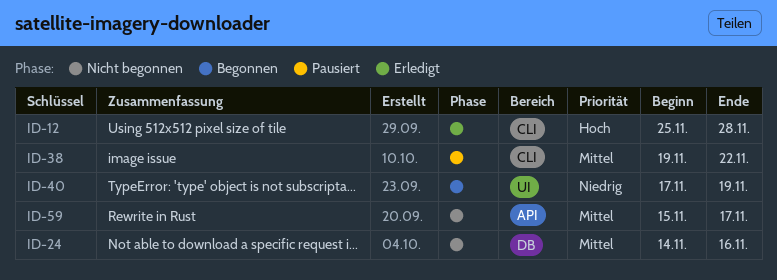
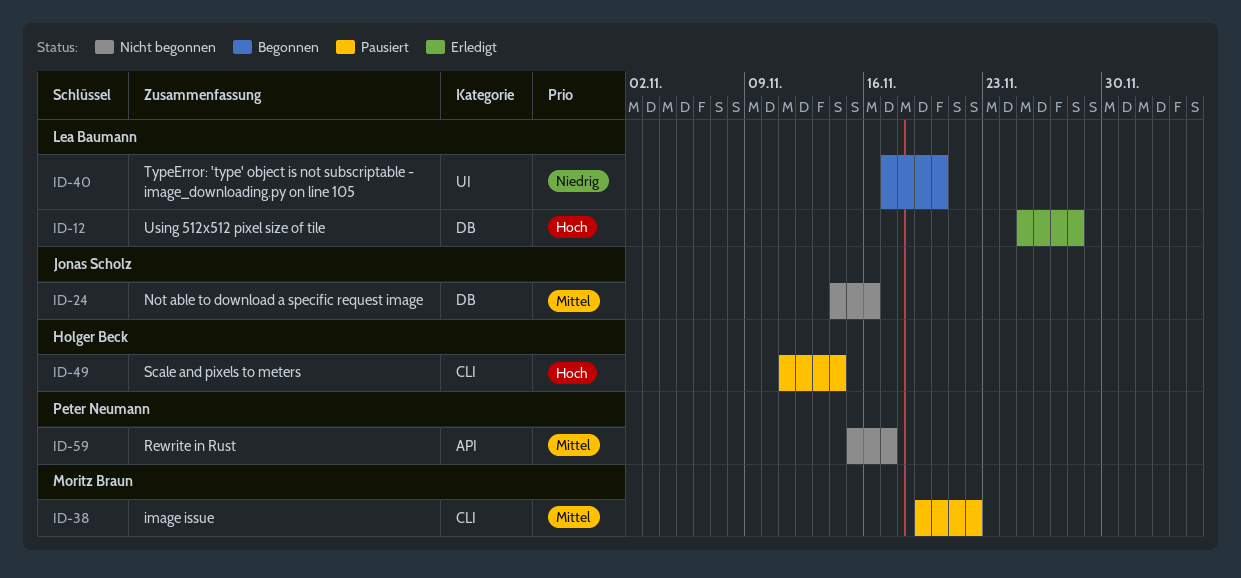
ID-12, label: CLI -> DB
ID-40, due: Nov 19 -> Nov 20
ID-49: none -> present

